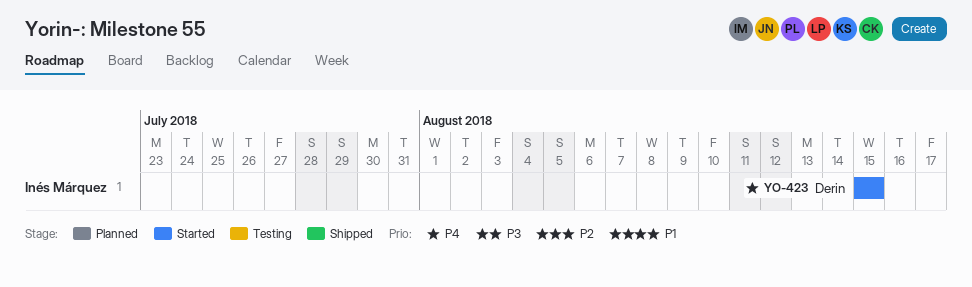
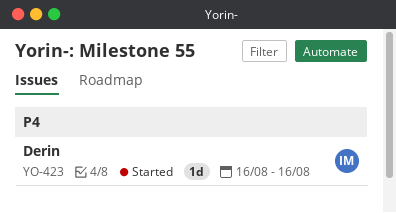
YO-423, start: Aug 15 -> Aug 16
YO-423, due: Aug 15 -> Aug 16

